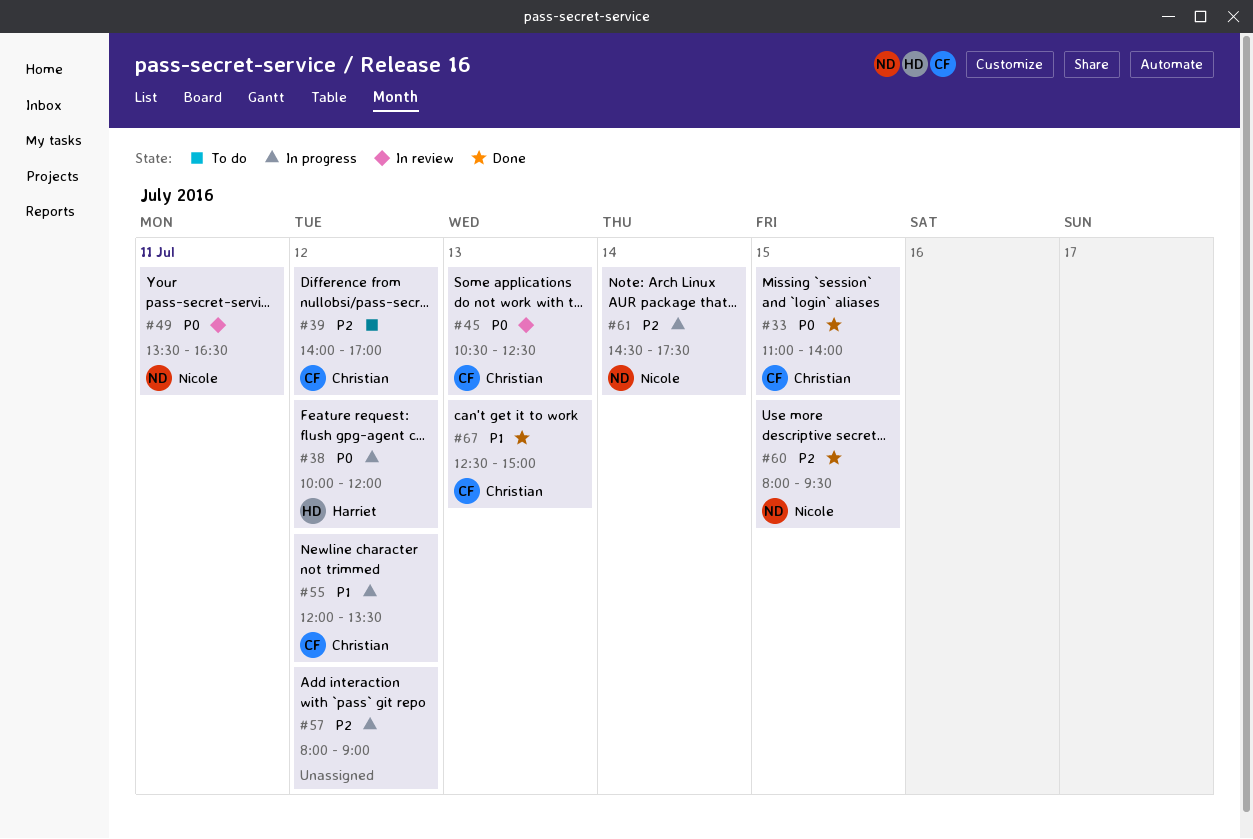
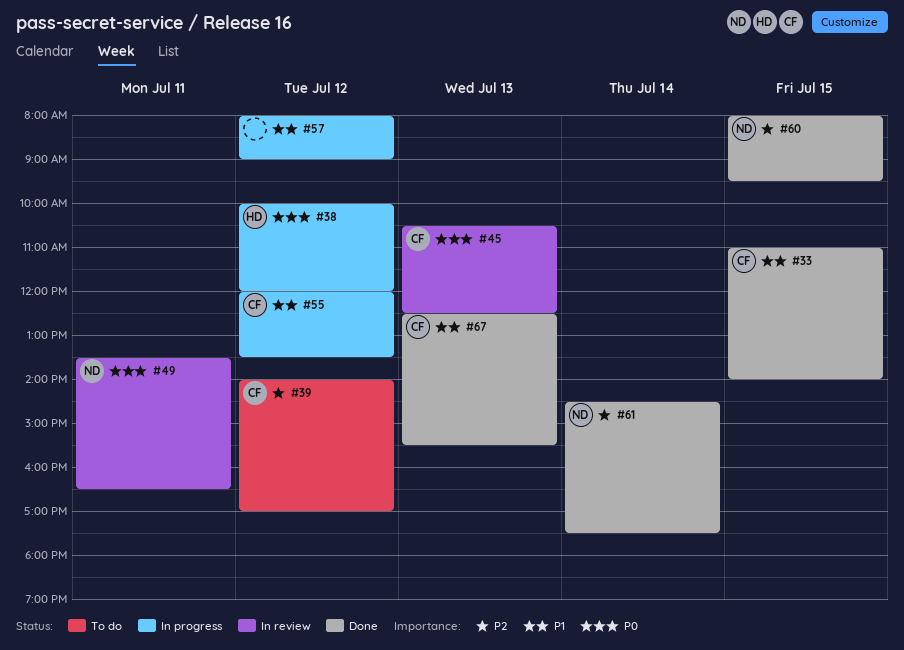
#33, priority: P0 -> P1
#57, priority: P2 -> P1
#61, status: In progress -> Done
#67, ends: 15:00 -> 15:30

